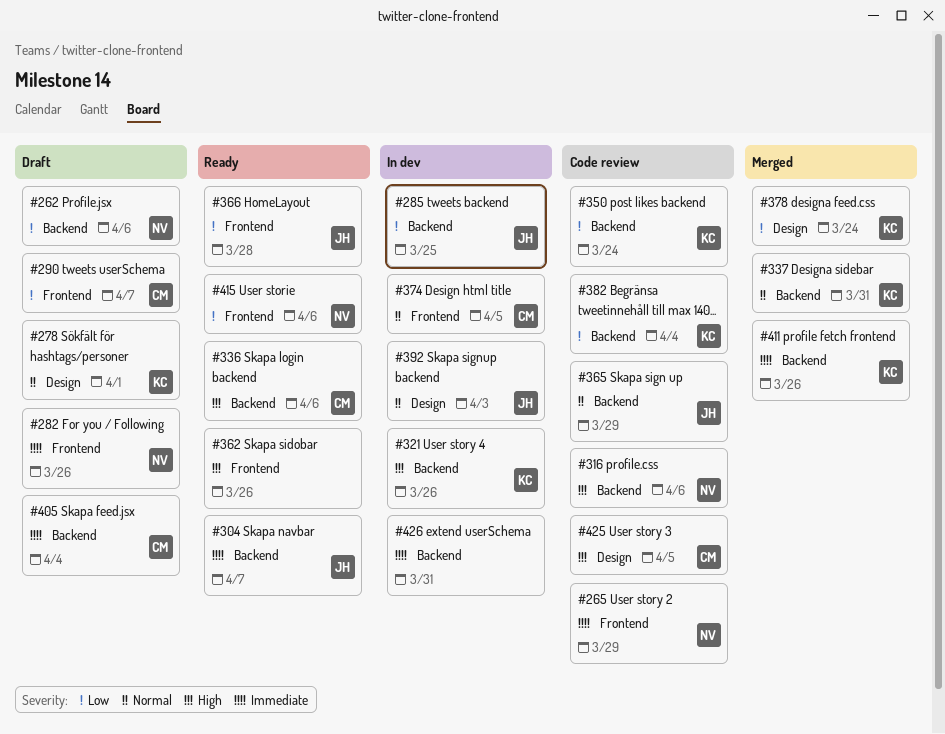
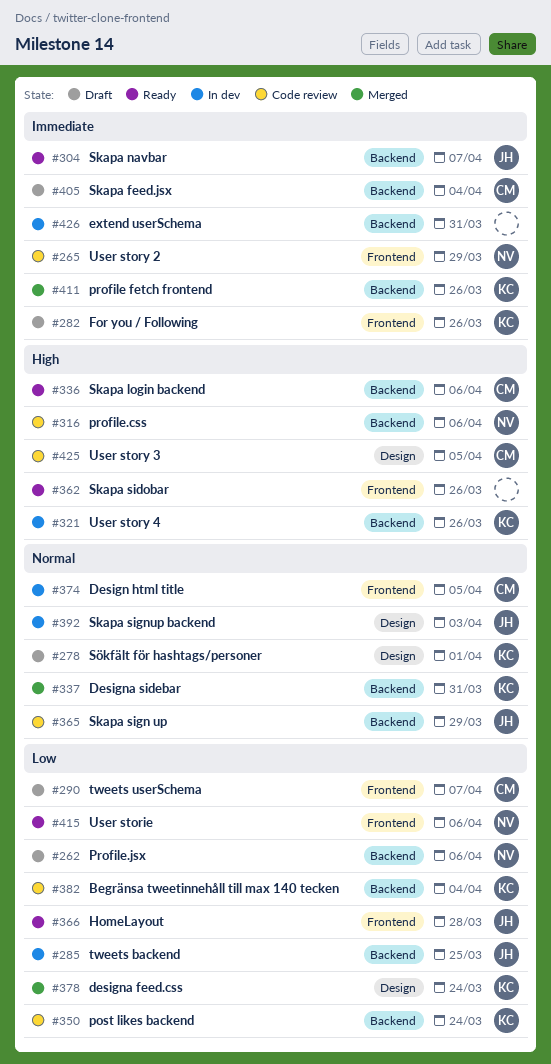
#282, owner: NV -> KC

